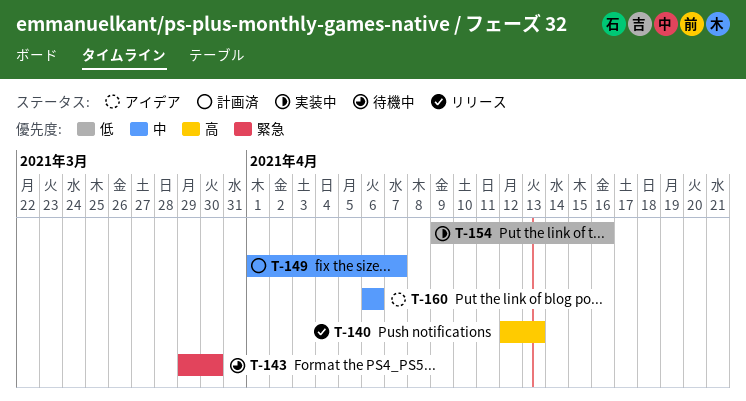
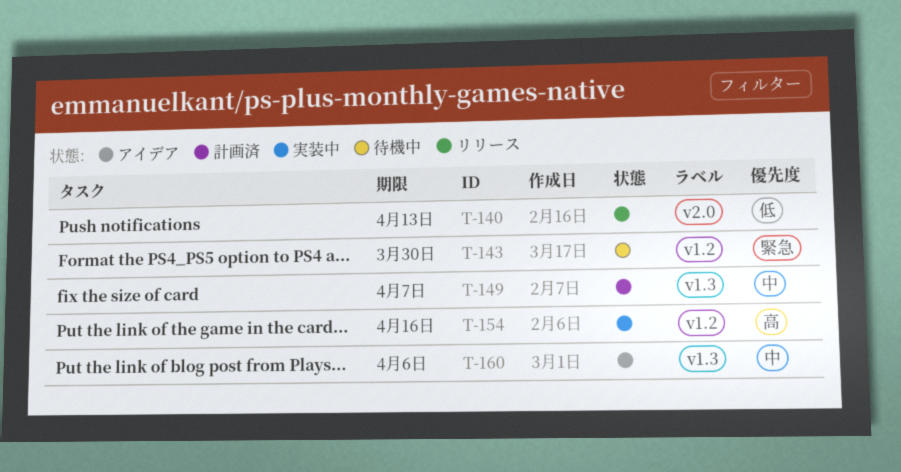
T-140, priority: 高 -> 低
T-154, priority: 低 -> 高

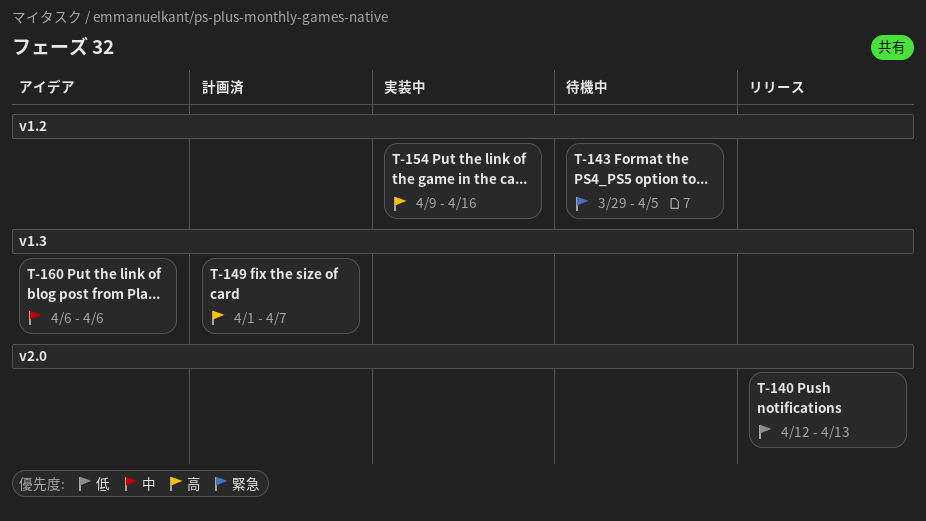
T-143, due: Mar 30 -> Apr 5
T-149, priority: 中 -> 高

